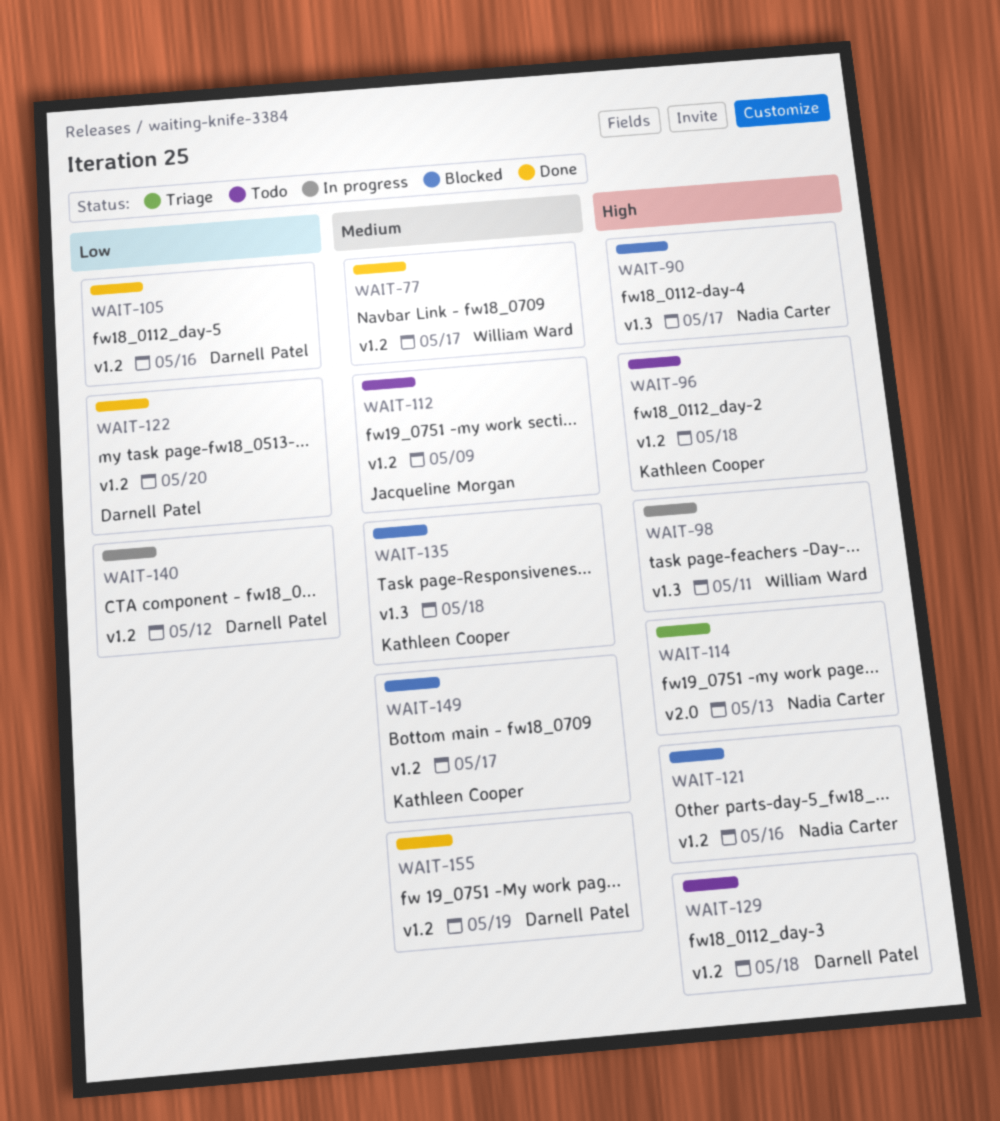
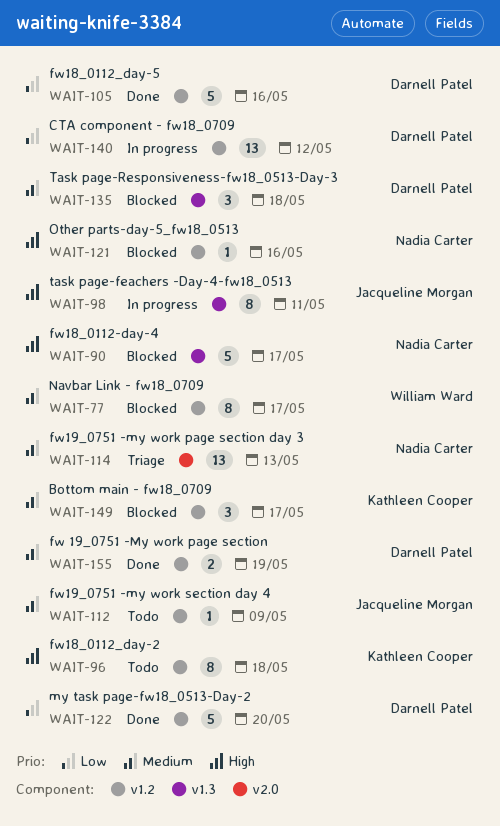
WAIT-77, status: Done -> Blocked
WAIT-98, owner: William Ward -> Jacqueline Morgan
WAIT-114, priority: High -> Medium
WAIT-129: present -> none
WAIT-135, owner: Kathleen Cooper -> Darnell Patel

